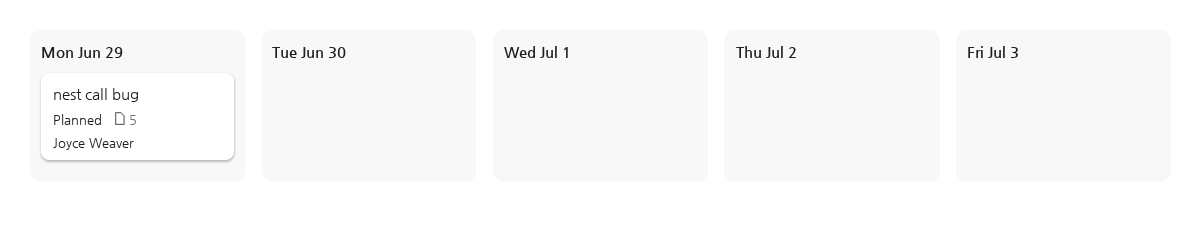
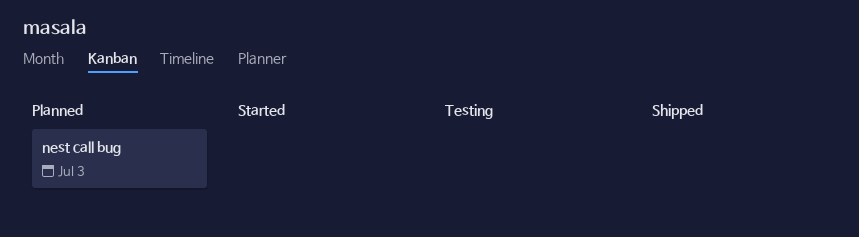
nest call bug, due: Jun 29 -> Jul 3

